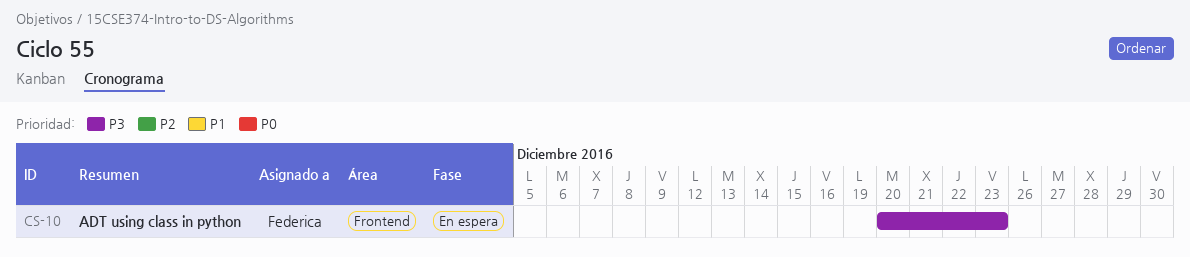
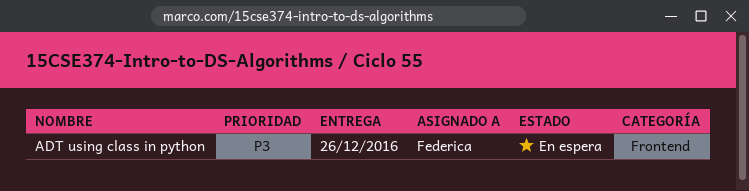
ADT using class in python, due: Dec 23 -> Dec 26

